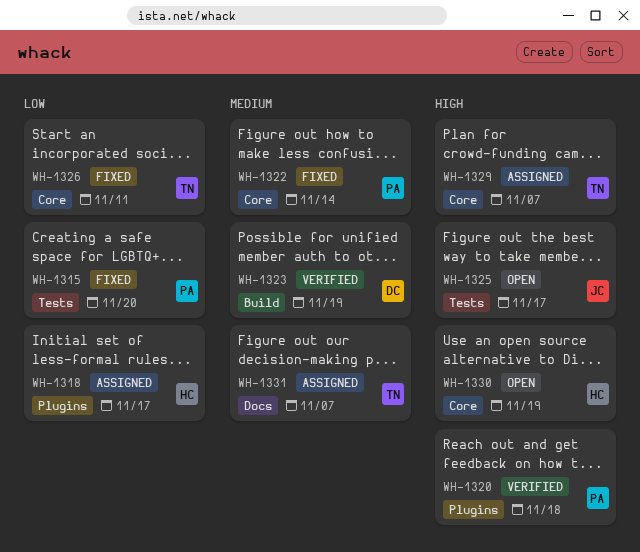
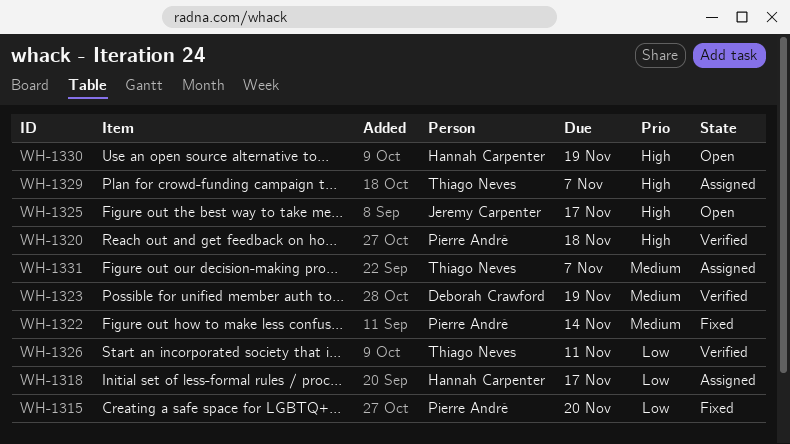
WH-1326, status: Fixed -> Verified

